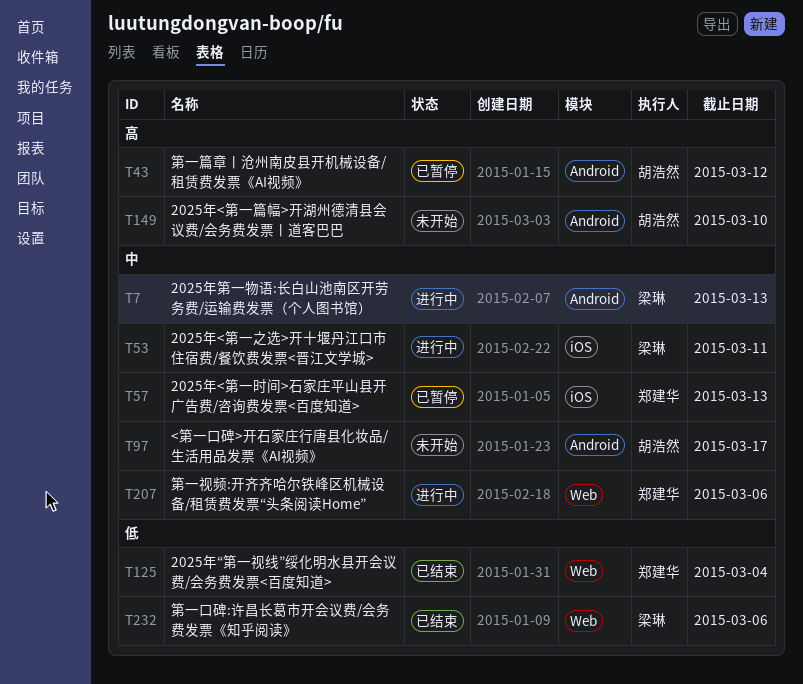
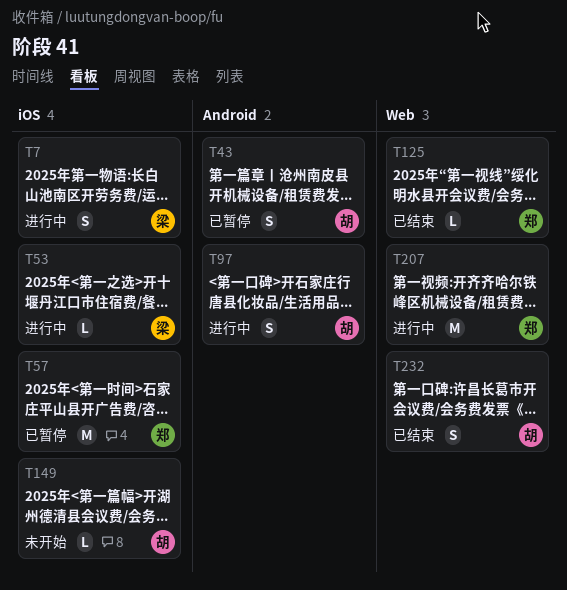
T7, label: Android -> iOS
T97, status: 未开始 -> 进行中
T149, label: Android -> iOS
T232, owner: 梁琳 -> 胡浩然

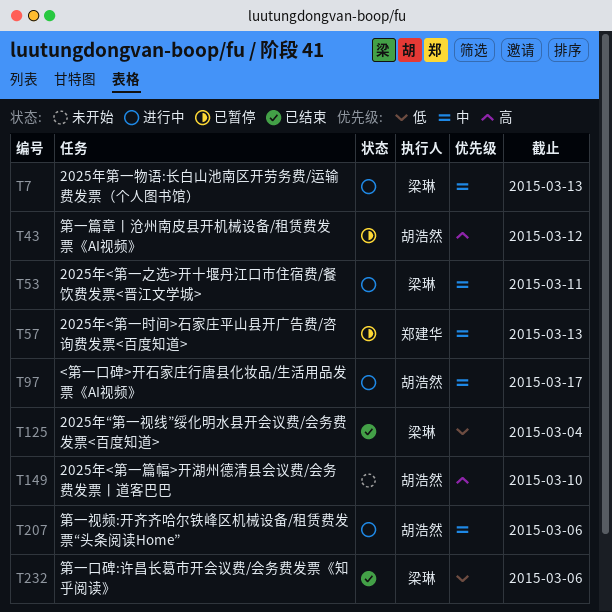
T125, owner: 郑建华 -> 梁琳
T207, owner: 郑建华 -> 胡浩然
T232, owner: 胡浩然 -> 梁琳

